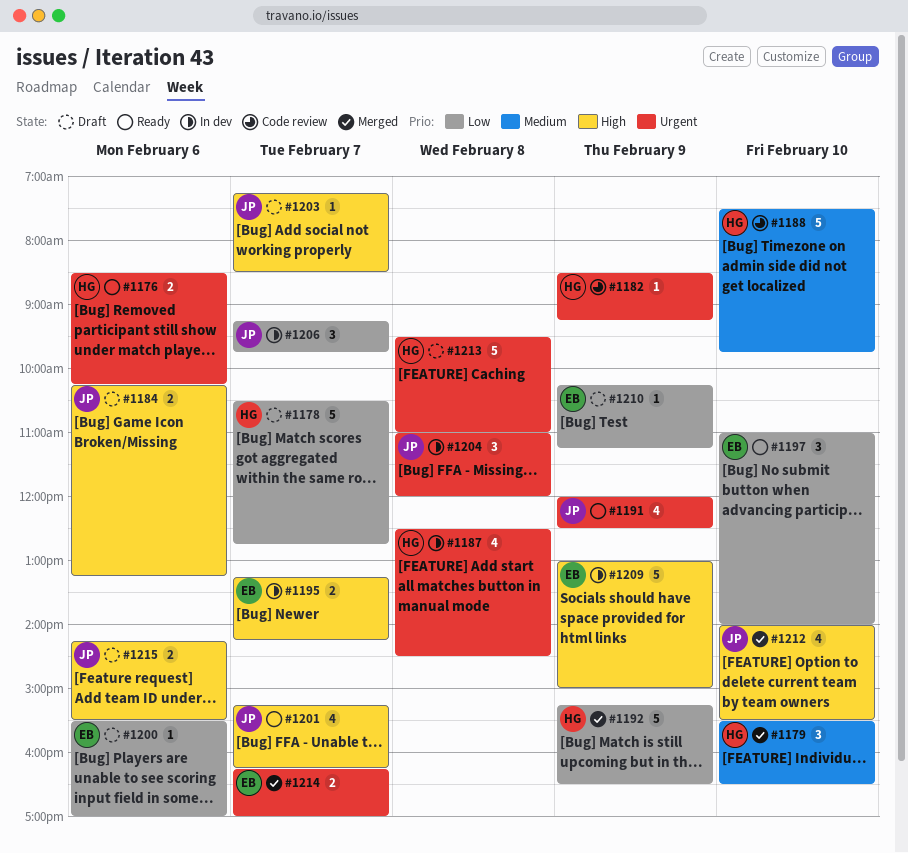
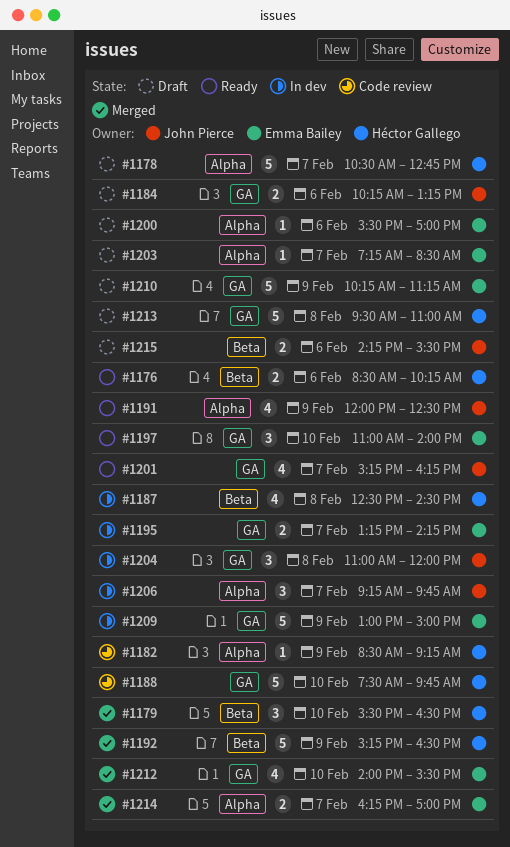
#1203, owner: John Pierce -> Emma Bailey
#1210, estimate: 1 -> 5
#1212, owner: John Pierce -> Emma Bailey

